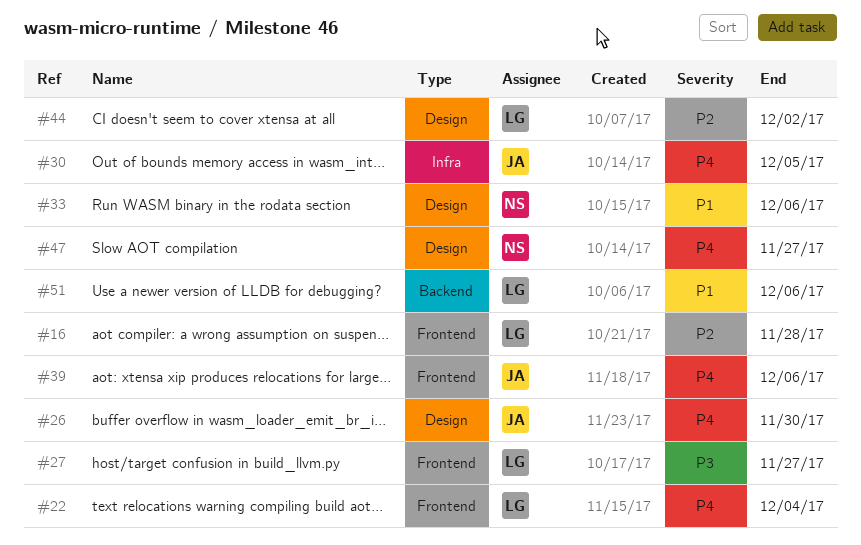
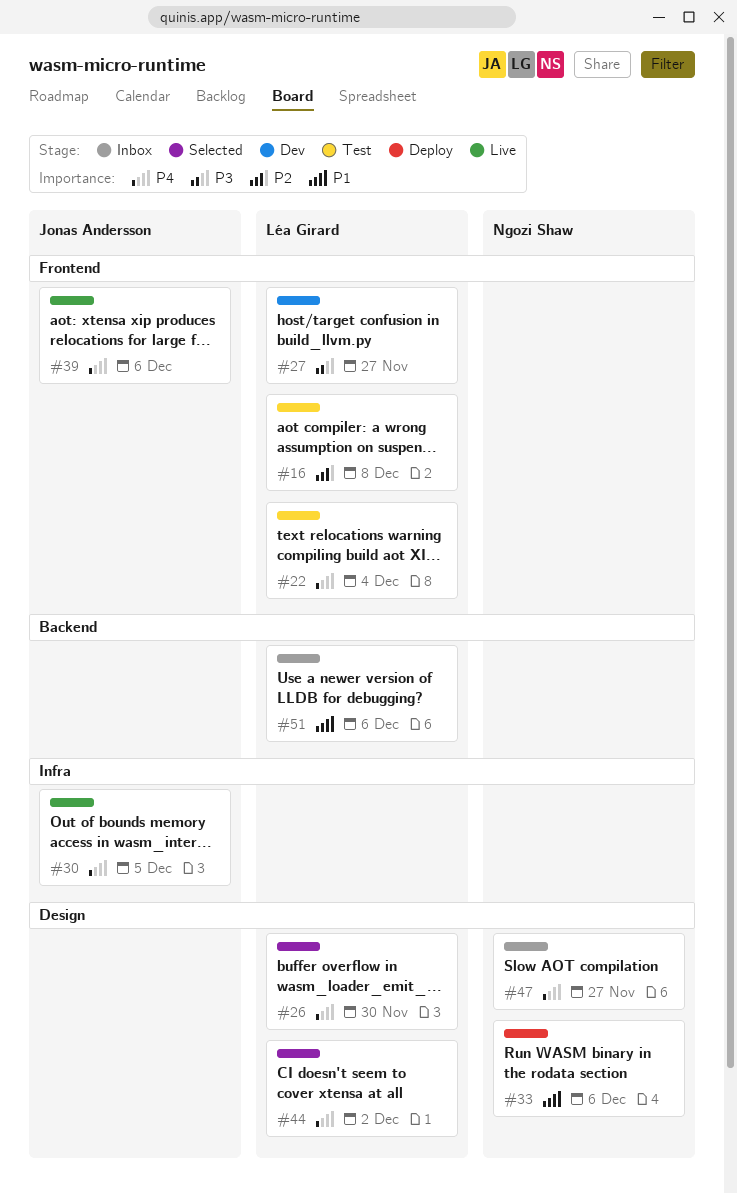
#16, due: Nov 28 -> Dec 8
#26, owner: Jonas Andersson -> Léa Girard
#44, priority: P2 -> P4

